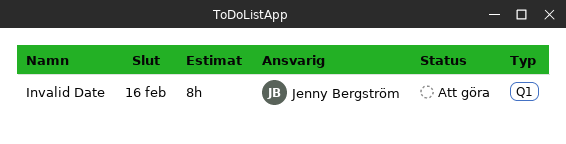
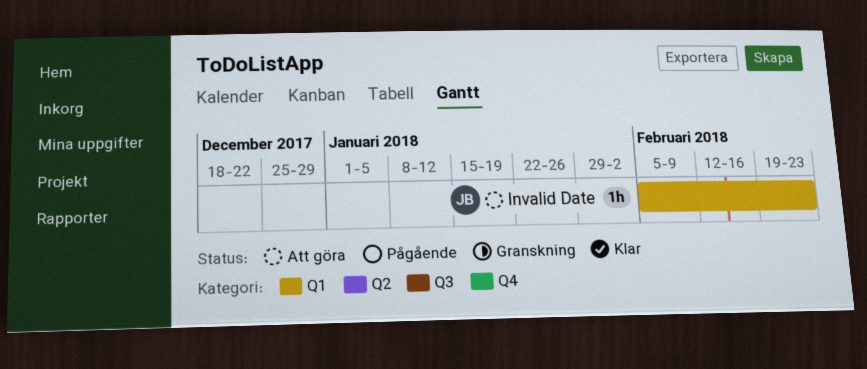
Invalid Date, estimate: 8h -> 1h
Invalid Date, due: Feb 16 -> Feb 23

